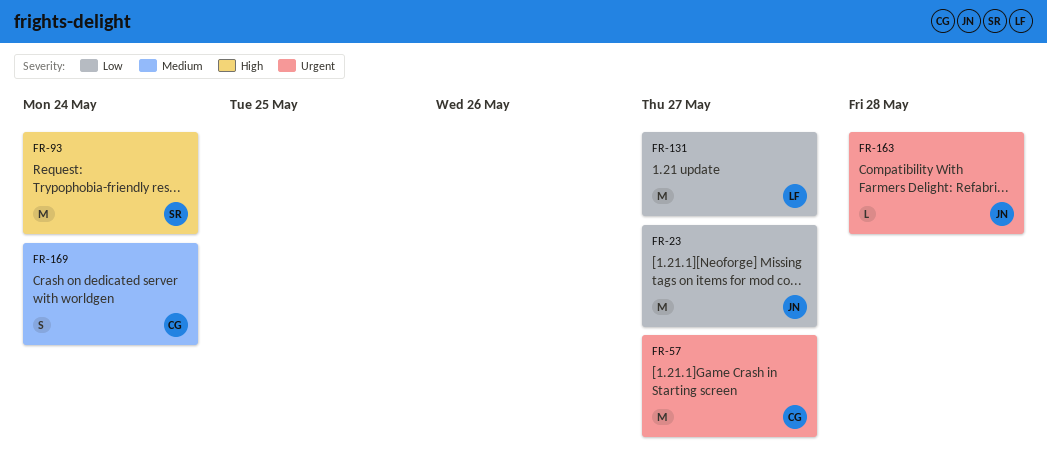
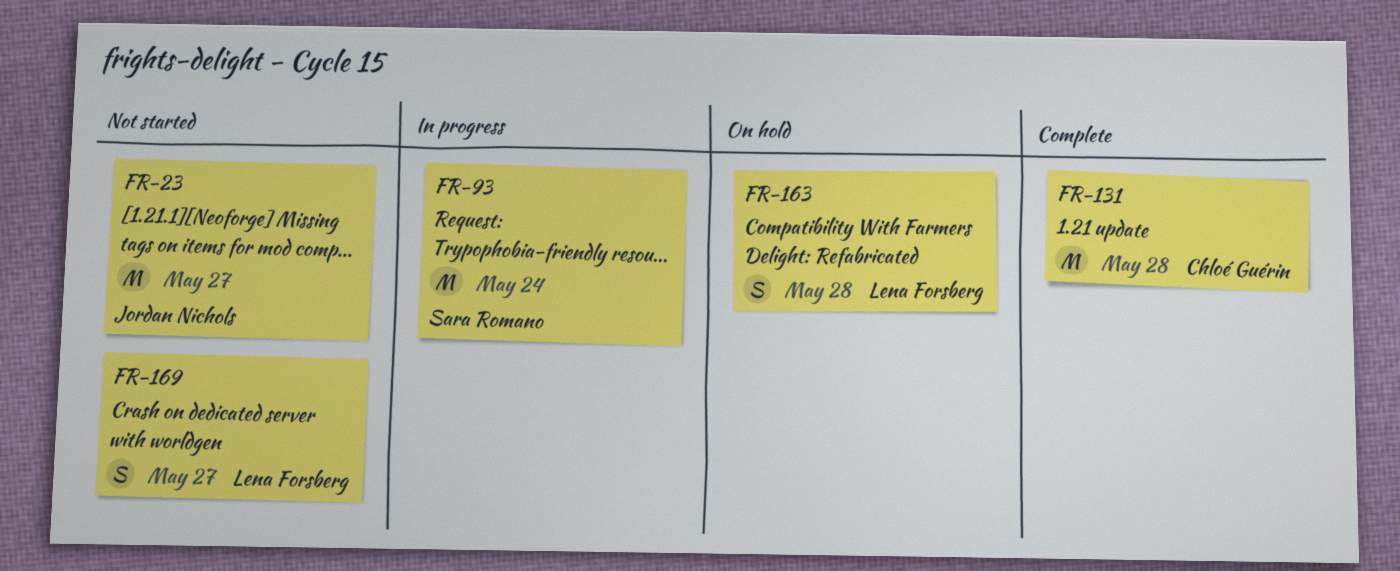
FR-57: present -> none
FR-131, owner: Lena Forsberg -> Chloé Guérin
FR-131, due: May 27 -> May 28
FR-163, owner: Jordan Nichols -> Lena Forsberg
FR-163, estimate: L -> S
FR-169, owner: Chloé Guérin -> Lena Forsberg
FR-169, due: May 24 -> May 27

